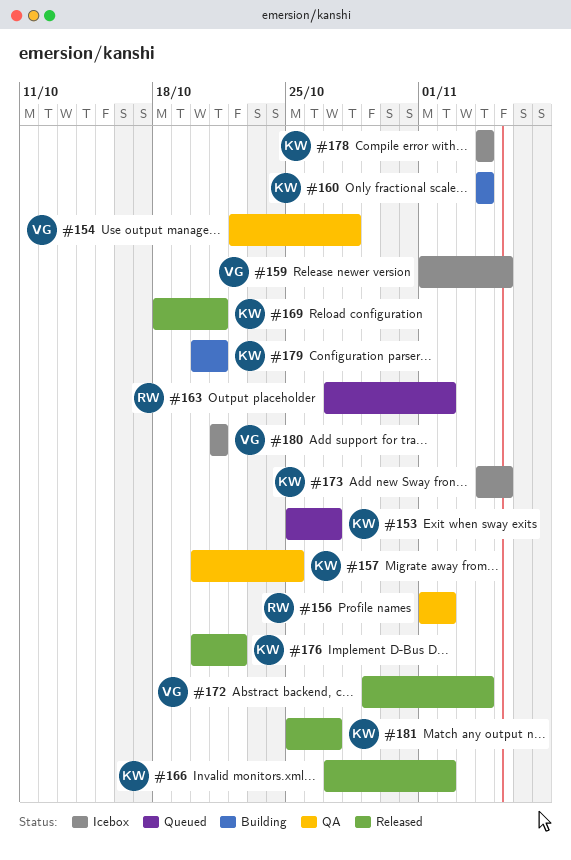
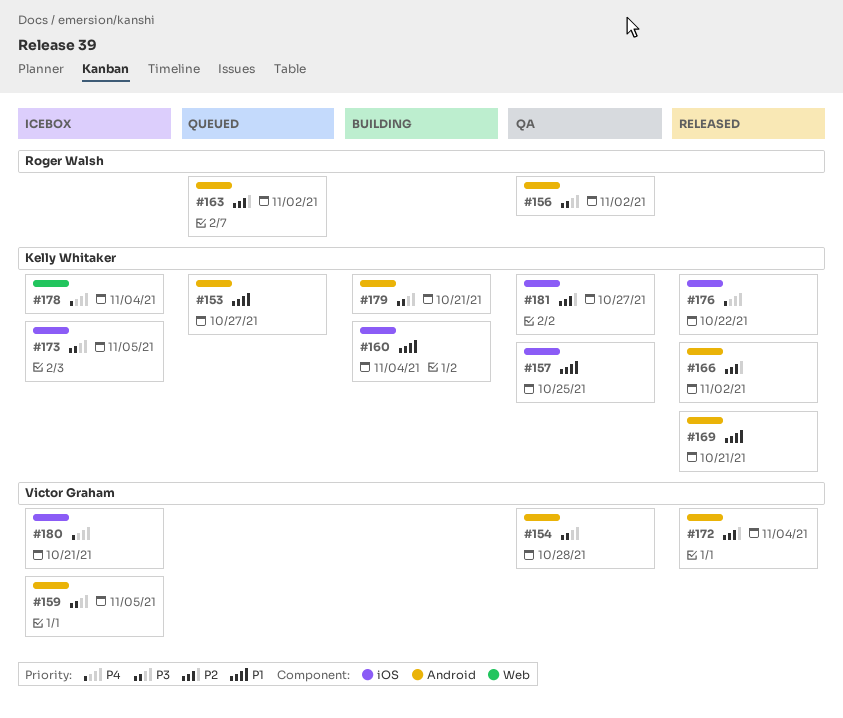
#181, status: Released -> QA

